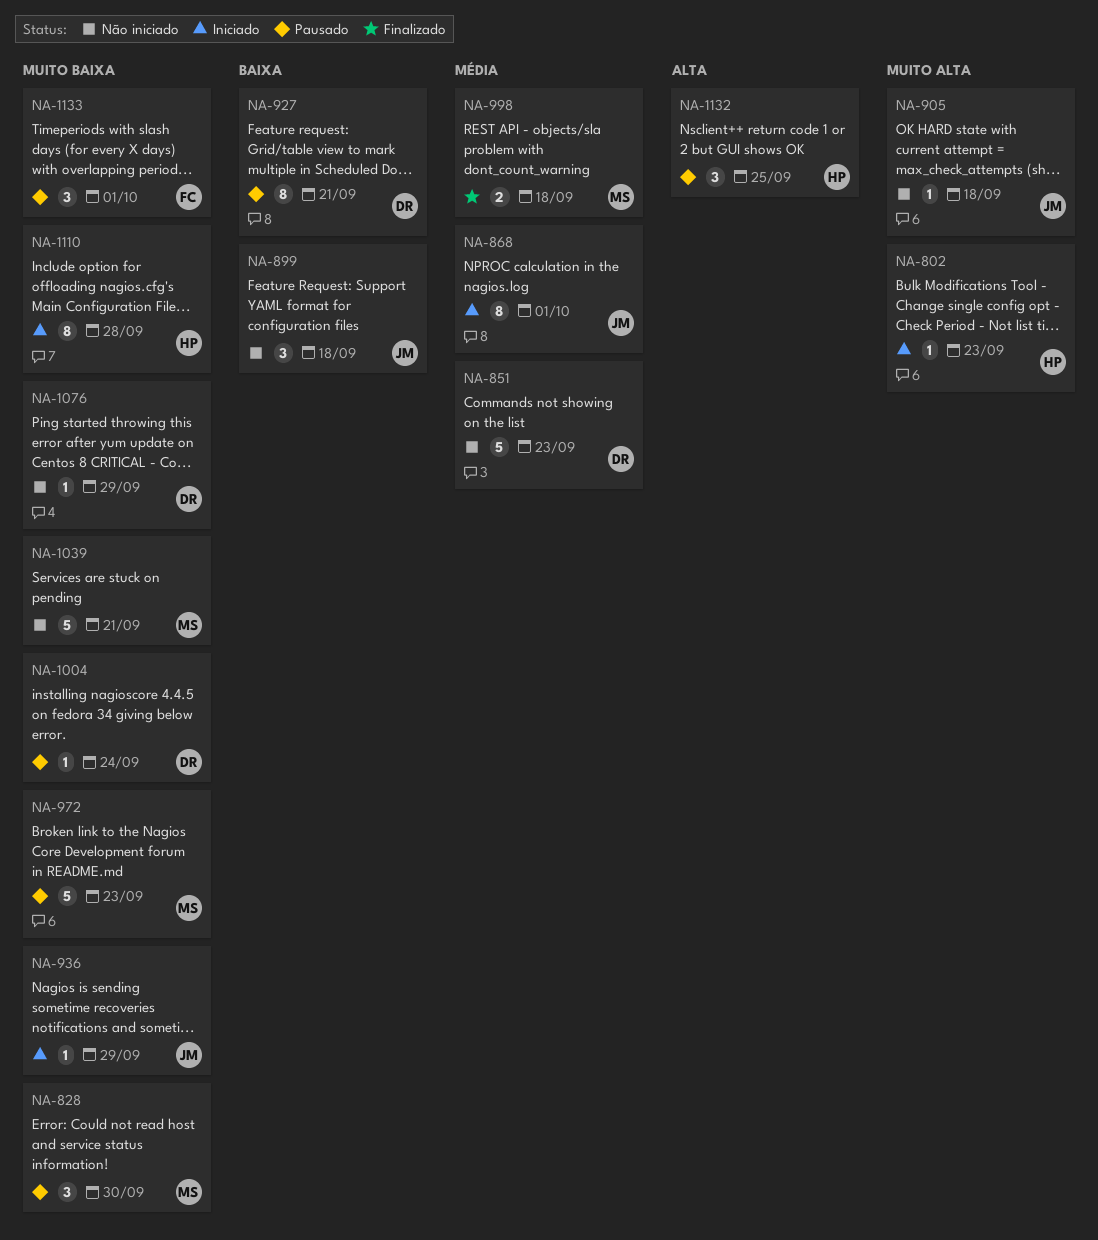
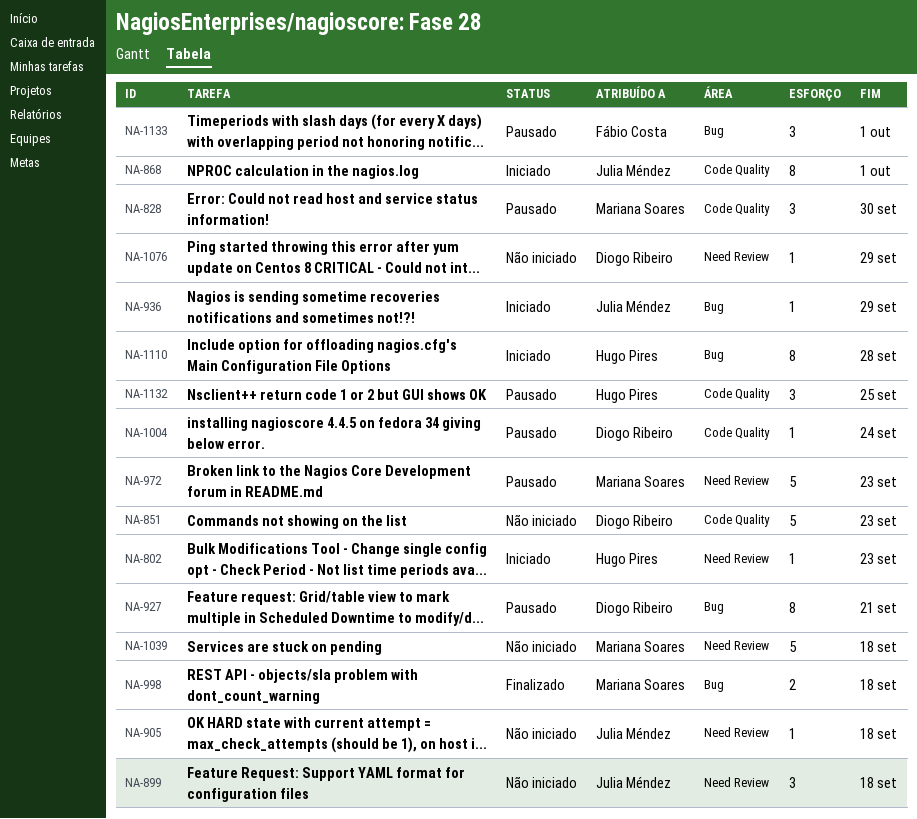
NA-1039, due: Sep 21 -> Sep 18

